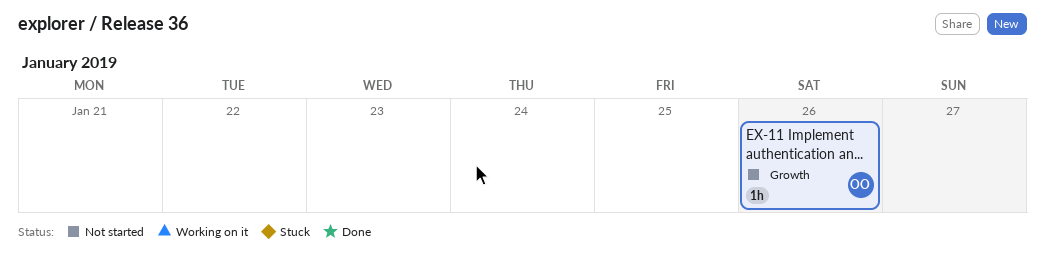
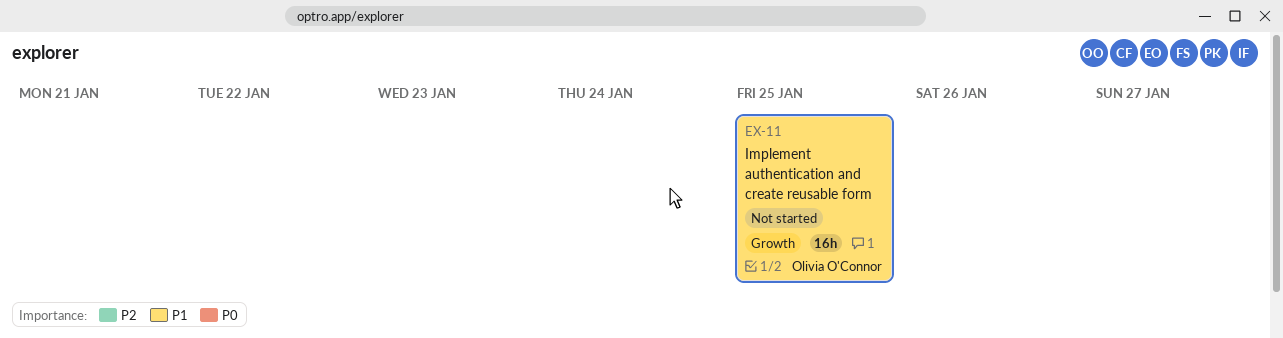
EX-11, estimate: 1h -> 16h
EX-11, due: Jan 26 -> Jan 25

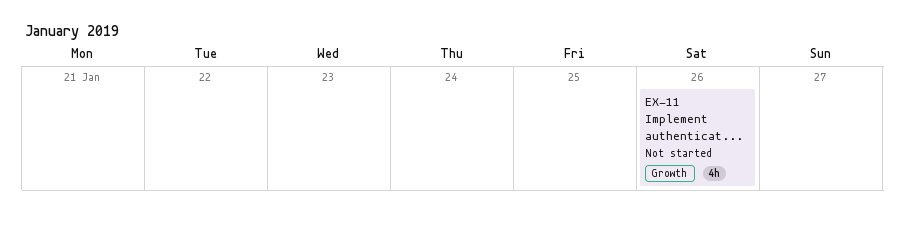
EX-11, estimate: 16h -> 4h
EX-11, due: Jan 25 -> Jan 26

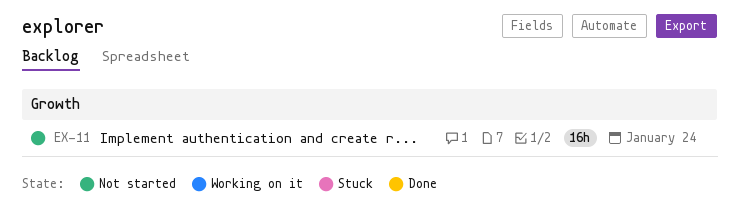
EX-11, estimate: 4h -> 16h
EX-11, due: Jan 26 -> Jan 24

